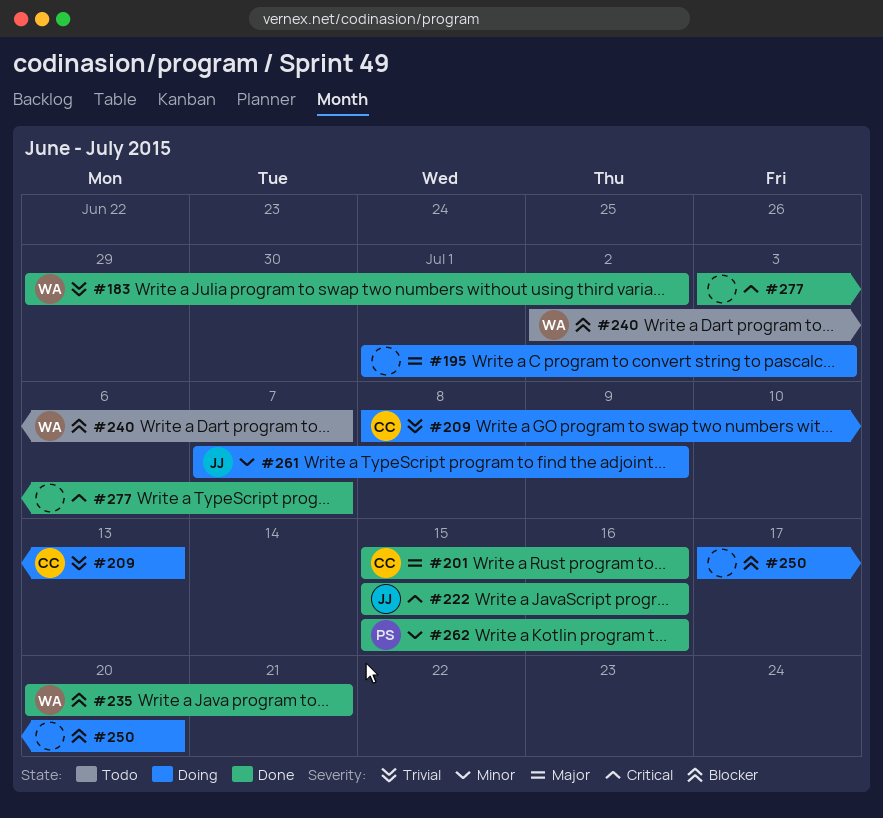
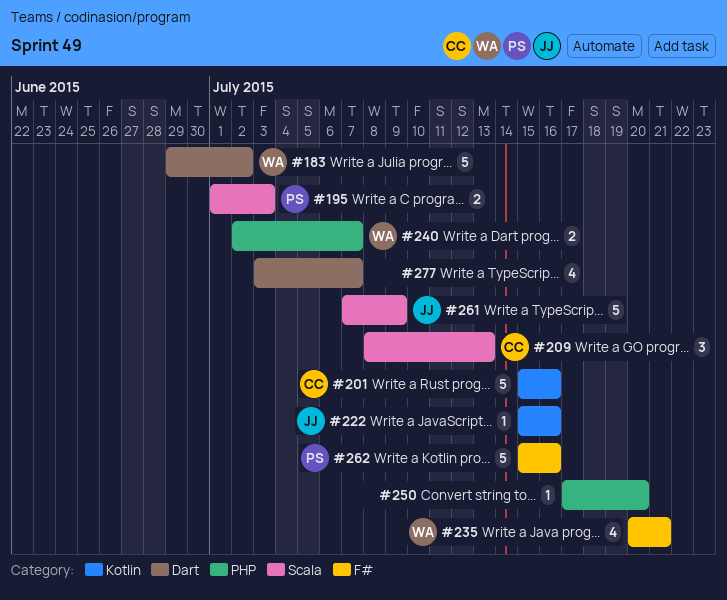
#195, owner: none -> PS

